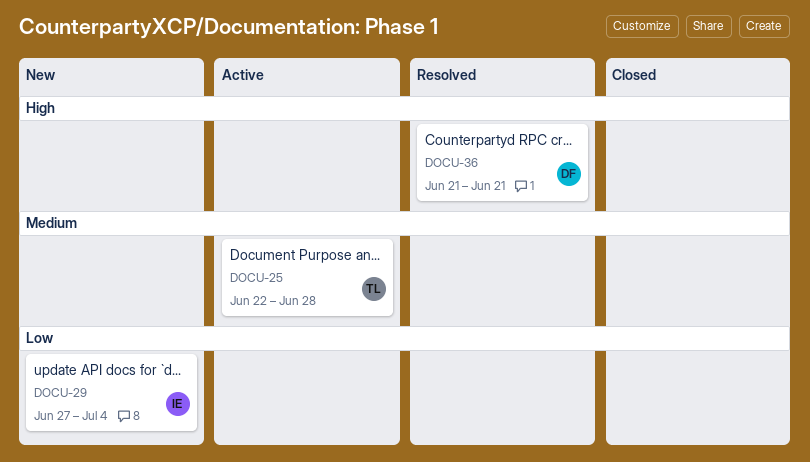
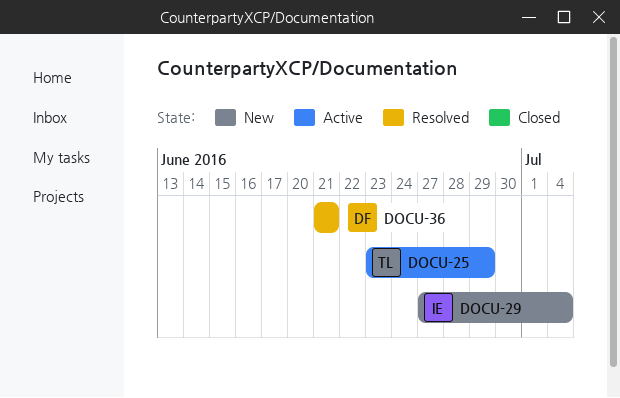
DOCU-25, start: Jun 22 -> Jun 23
DOCU-25, due: Jun 28 -> Jun 29

